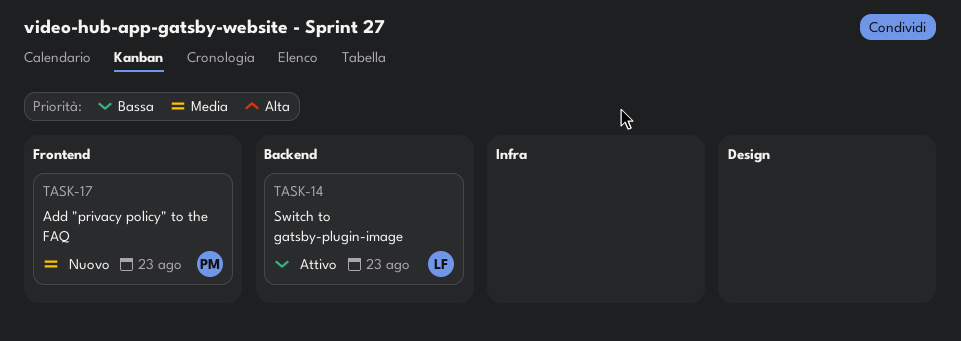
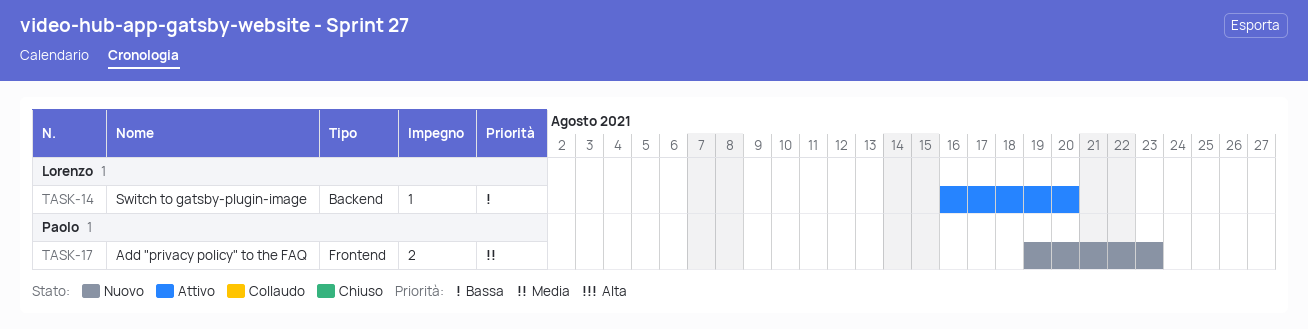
TASK-14, due: Aug 23 -> Aug 20

